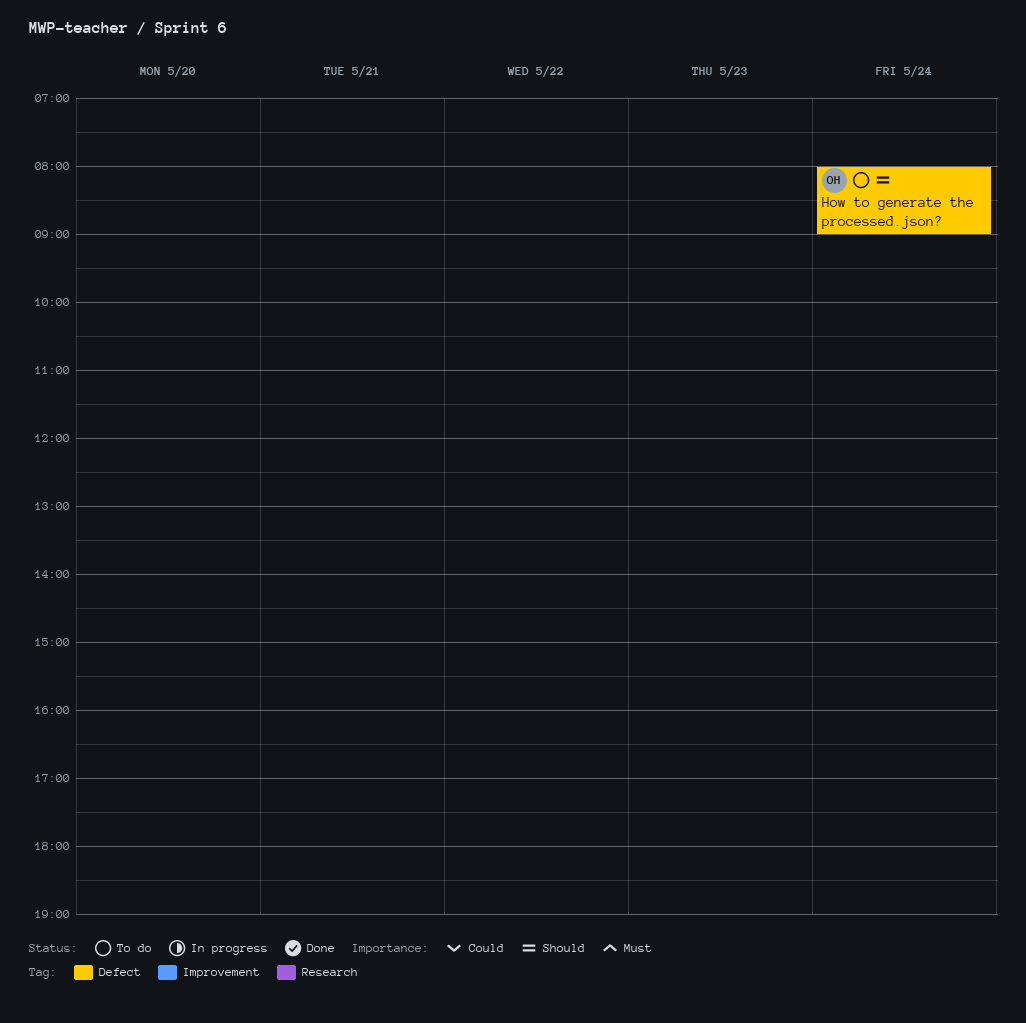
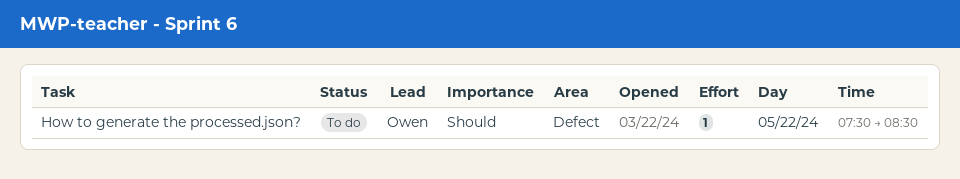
How to generate the processed.json?, day: May 24 -> May 22
How to generate the processed.json?, begins: 08:00 -> 07:30
How to generate the processed.json?, ends: 09:00 -> 08:30

